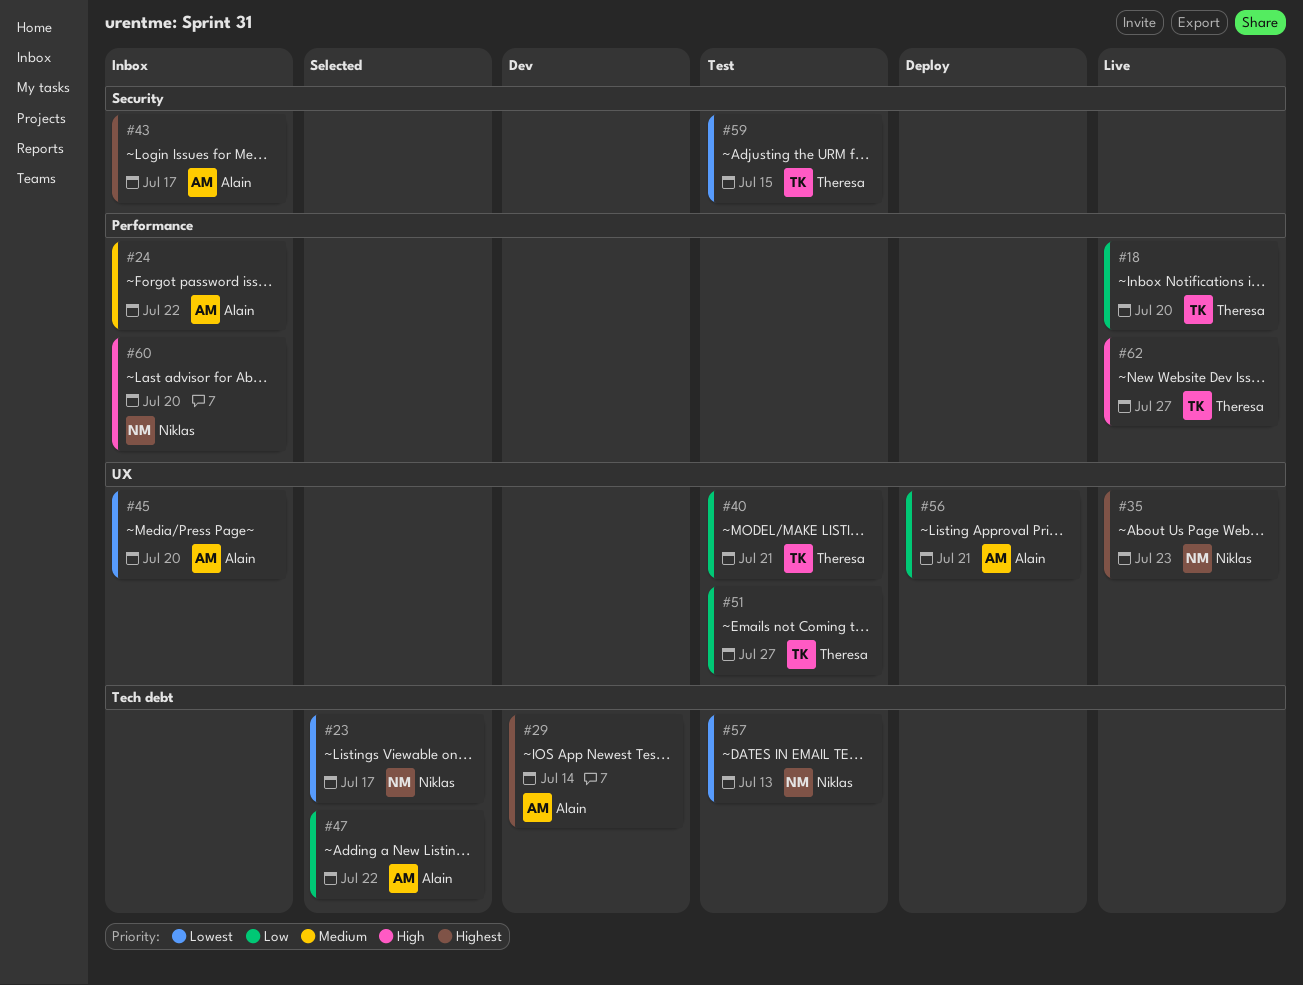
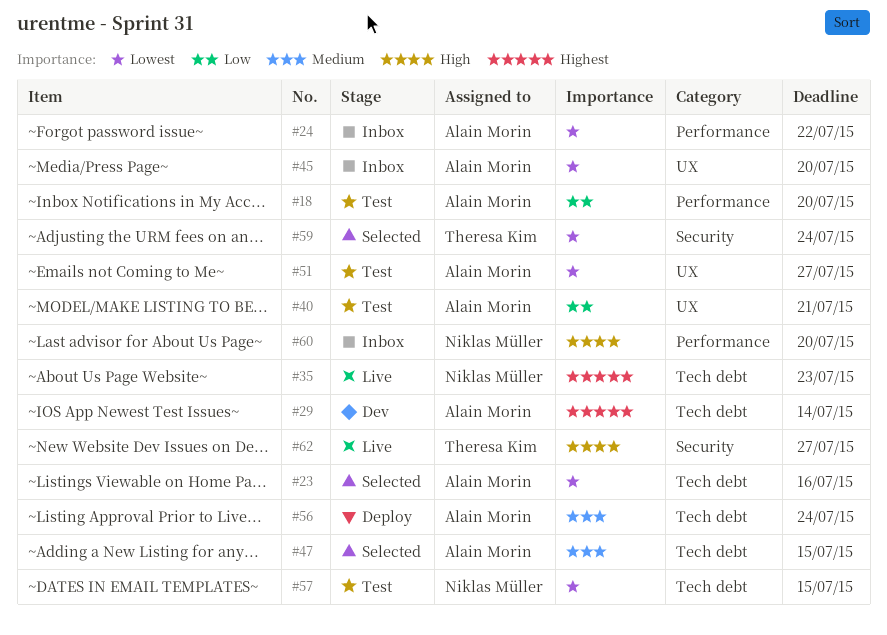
#18, status: Live -> Test
#18, owner: Theresa Kim -> Alain Morin
#23, owner: Niklas Müller -> Alain Morin
#23, due: Jul 17 -> Jul 16
#24, priority: Medium -> Lowest
#35, label: UX -> Tech debt
#40, owner: Theresa Kim -> Alain Morin
#43: present -> none
#47, priority: Low -> Medium
#47, due: Jul 22 -> Jul 15
#51, owner: Theresa Kim -> Alain Morin
#51, priority: Low -> Lowest
#56, priority: Low -> Medium
#56, label: UX -> Tech debt
#56, due: Jul 21 -> Jul 24
#57, due: Jul 13 -> Jul 15
#59, status: Test -> Selected
#59, due: Jul 15 -> Jul 24
#62, label: Performance -> Security

